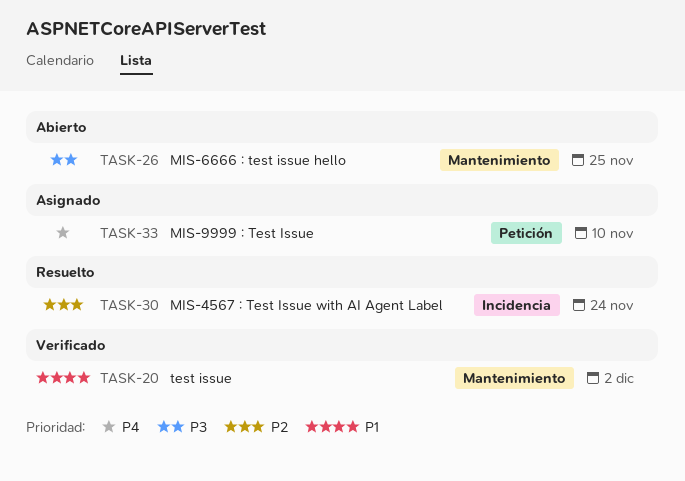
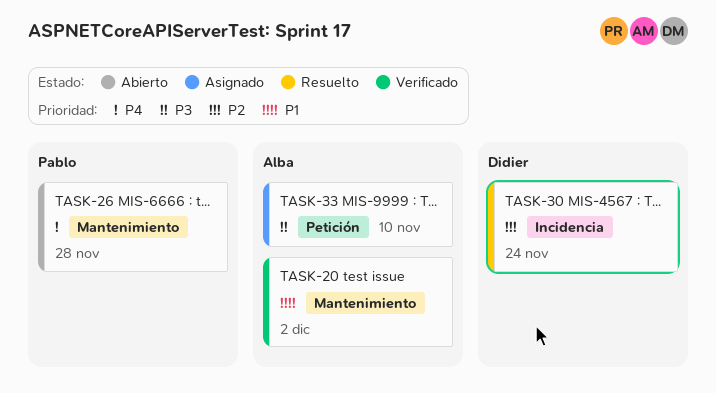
TASK-26, priority: P3 -> P4
TASK-26, due: Nov 25 -> Nov 28
TASK-33, priority: P4 -> P3

